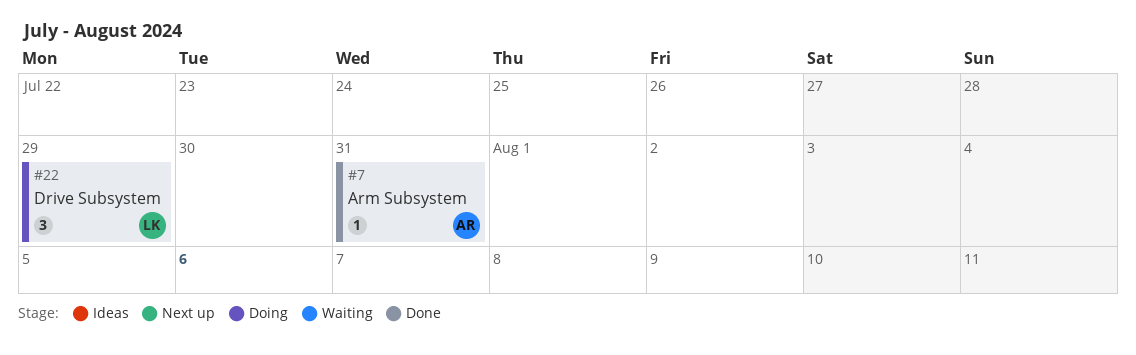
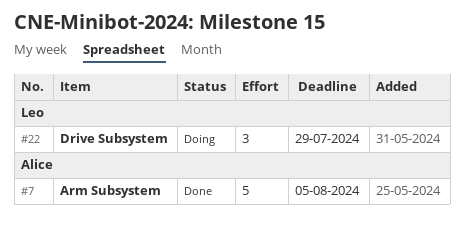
#7, estimate: 1 -> 5
#7, due: Jul 31 -> Aug 5

